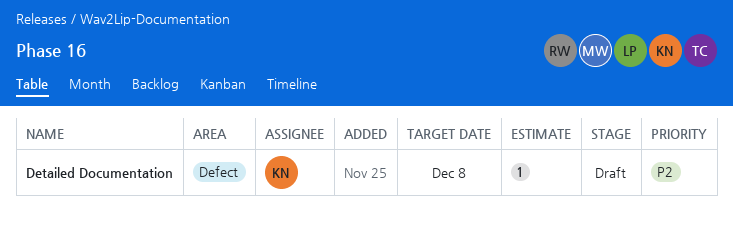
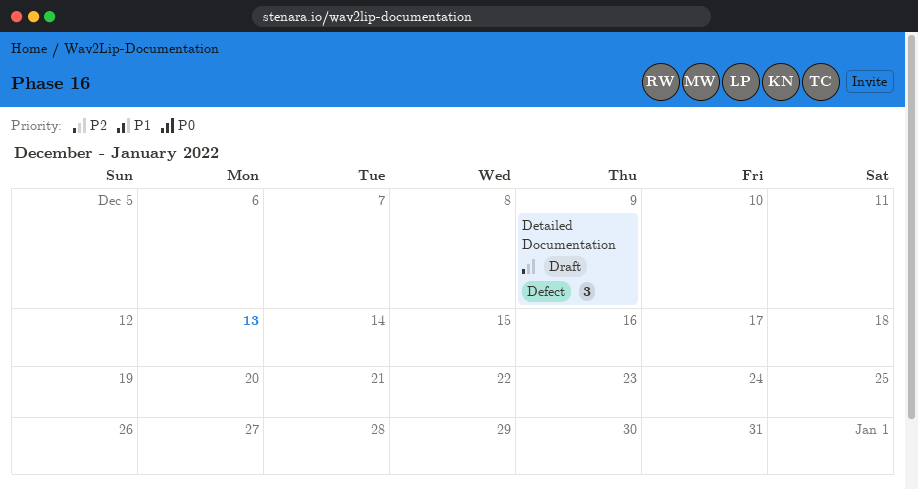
Detailed Documentation, estimate: 1 -> 3
Detailed Documentation, due: Dec 8 -> Dec 9

